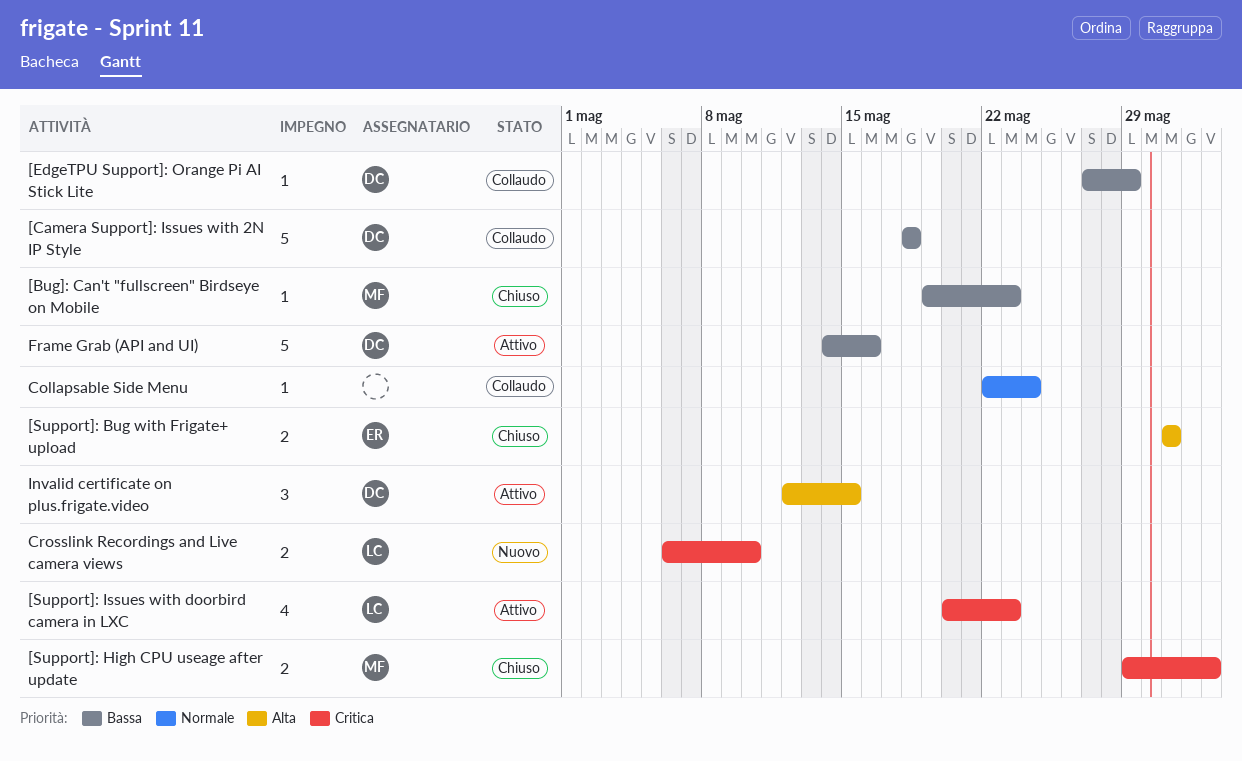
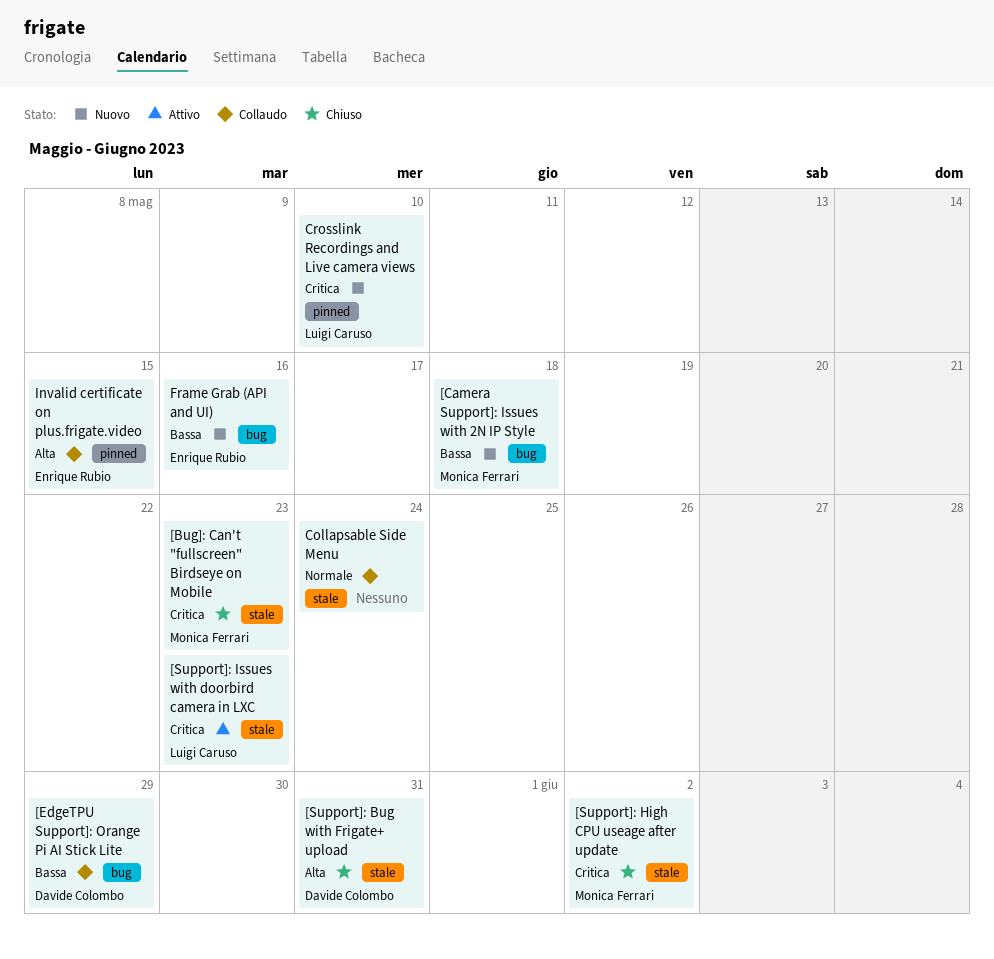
[Bug]: Can't "fullscreen" Birdseye on Mobile, priority: Bassa -> Critica
[Camera Support]: Issues with 2N IP Style, status: Collaudo -> Nuovo
[Camera Support]: Issues with 2N IP Style, owner: Davide Colombo -> Monica Ferrari
[Support]: Bug with Frigate+ upload, owner: Enrique Rubio -> Davide Colombo
Frame Grab (API and UI), status: Attivo -> Nuovo
Frame Grab (API and UI), owner: Davide Colombo -> Enrique Rubio
Invalid certificate on plus.frigate.video, status: Attivo -> Collaudo
Invalid certificate on plus.frigate.video, owner: Davide Colombo -> Enrique Rubio

